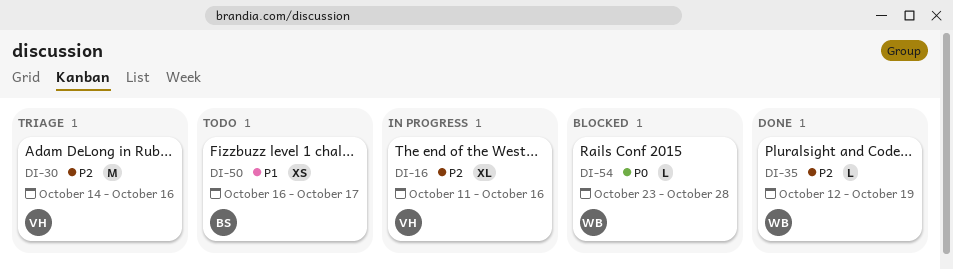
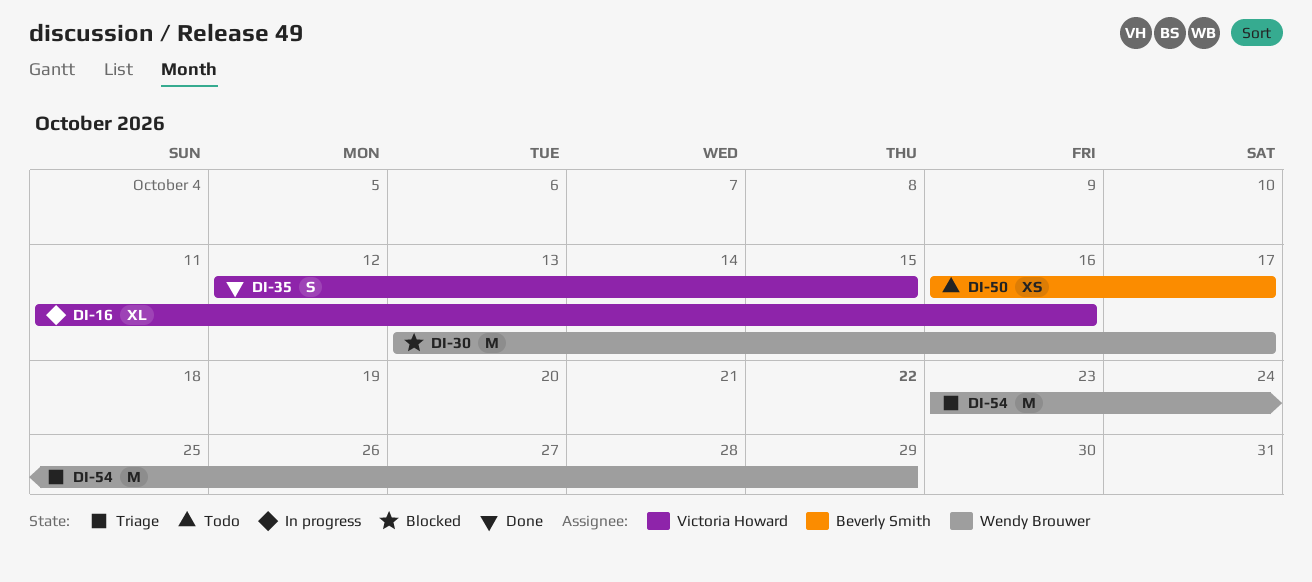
DI-30, status: Triage -> Blocked
DI-30, owner: Victoria Howard -> Wendy Brouwer
DI-30, start: Oct 14 -> Oct 13
DI-30, due: Oct 16 -> Oct 17
DI-35, owner: Wendy Brouwer -> Victoria Howard
DI-35, estimate: L -> S
DI-35, due: Oct 19 -> Oct 15
DI-54, status: Blocked -> Triage
DI-54, estimate: L -> M
DI-54, due: Oct 28 -> Oct 29

